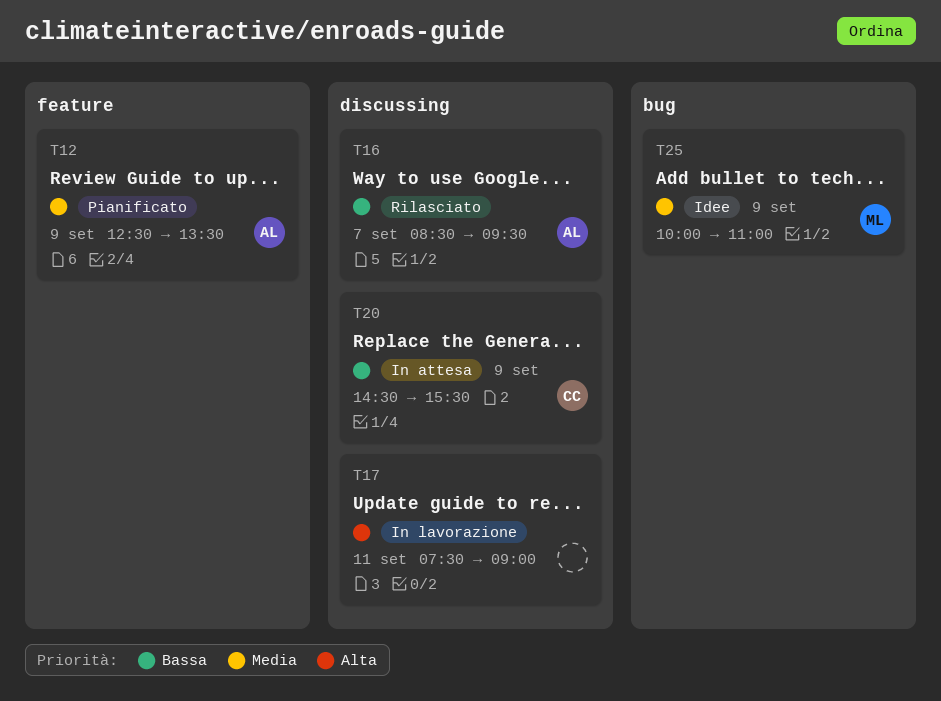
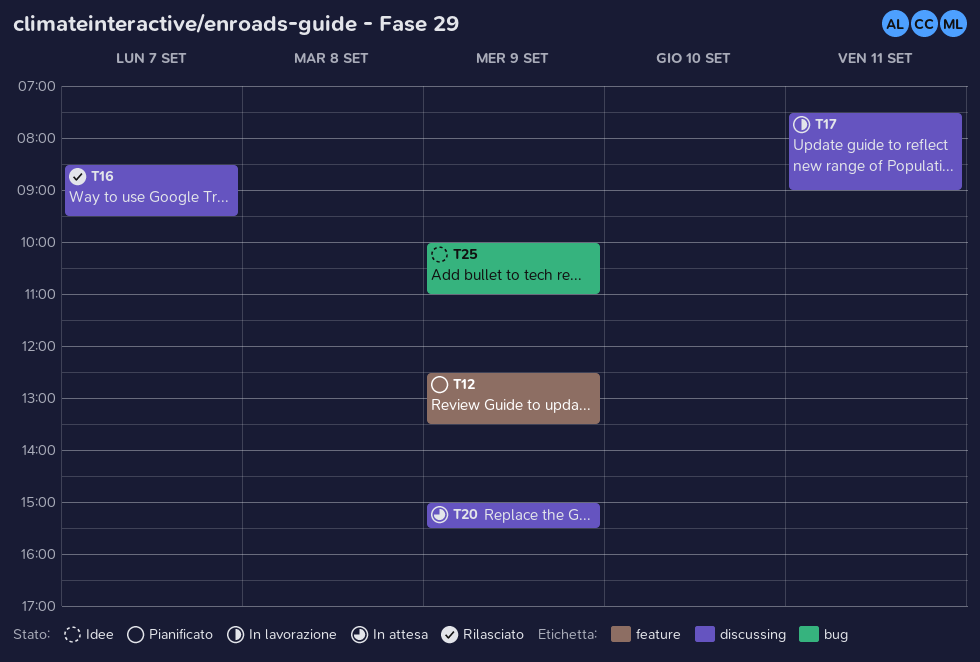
T20, begins: 14:30 -> 15:00

